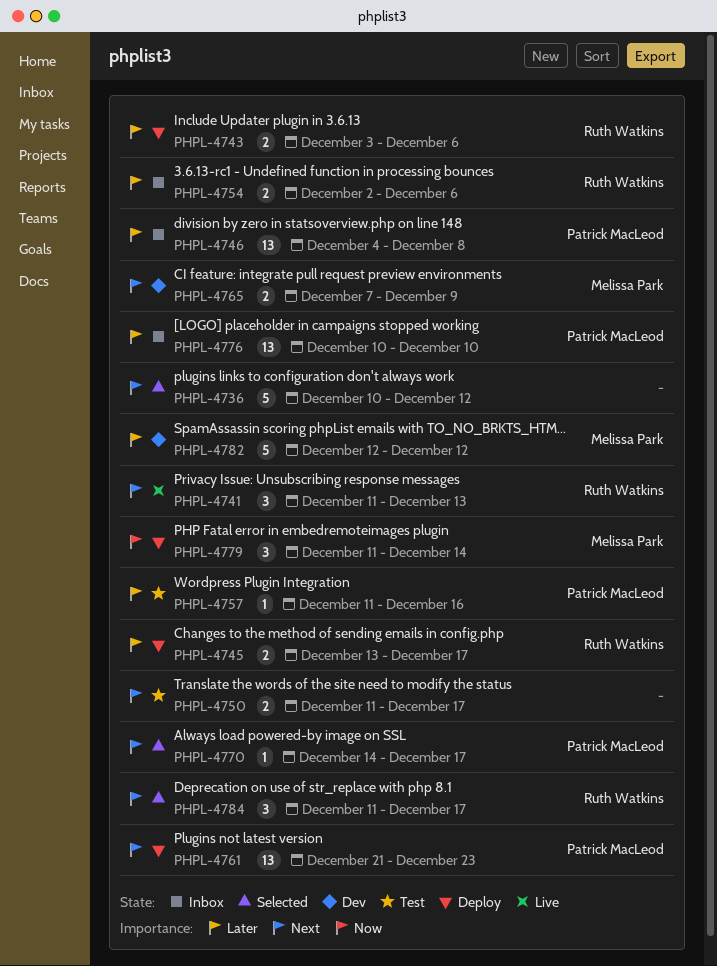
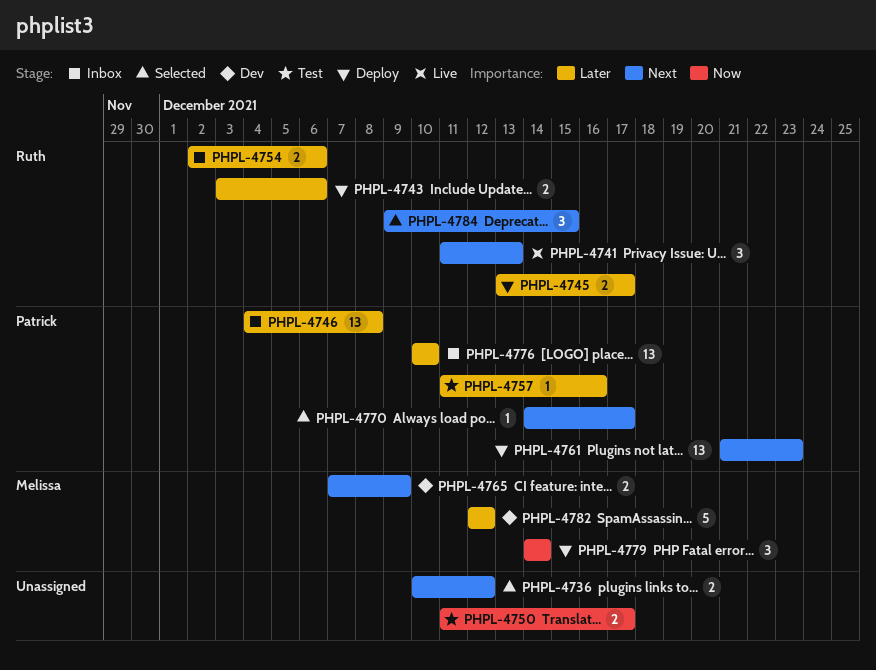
PHPL-4736, estimate: 5 -> 2
PHPL-4750, priority: Next -> Now
PHPL-4779, start: Dec 11 -> Dec 14
PHPL-4784, start: Dec 11 -> Dec 9
PHPL-4784, due: Dec 17 -> Dec 15

